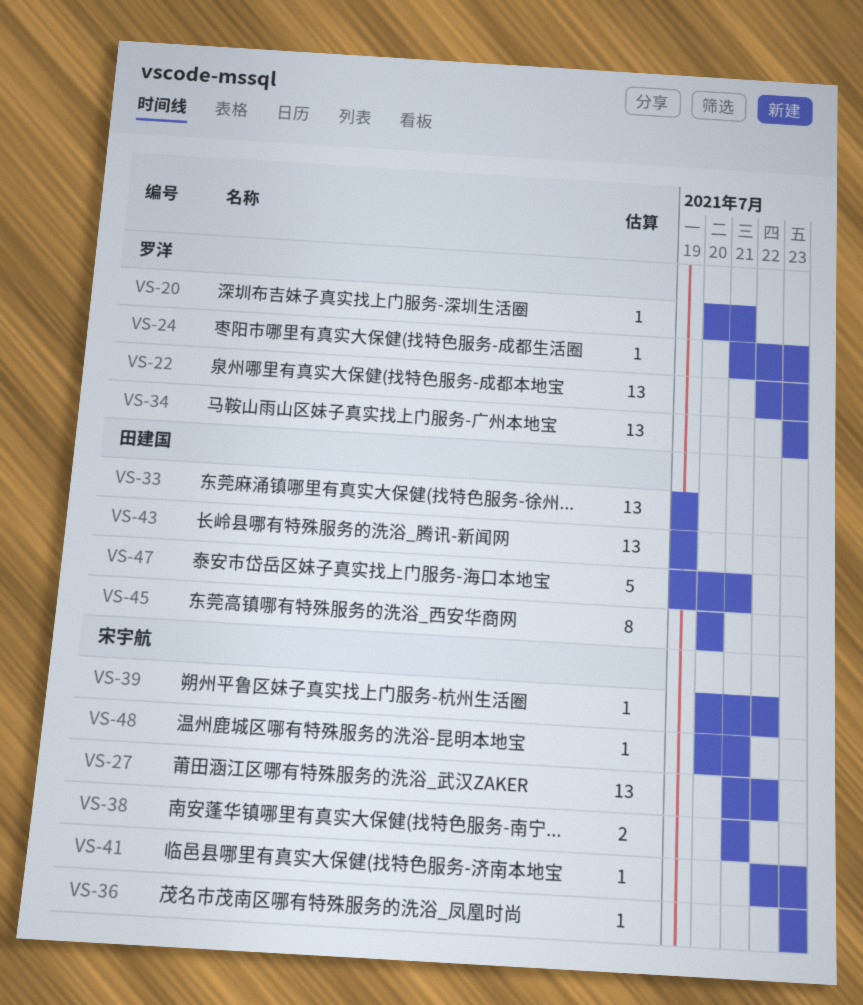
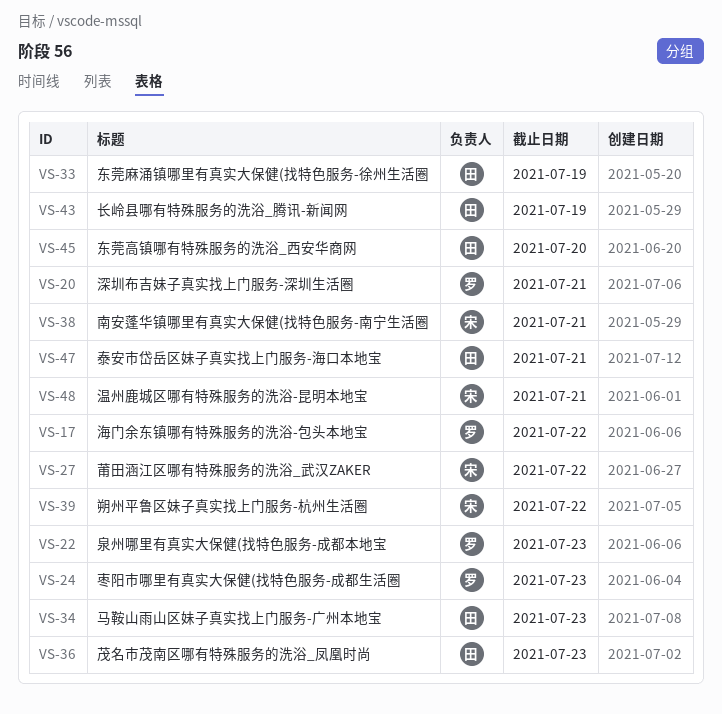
VS-17: none -> present
VS-34, owner: 罗洋 -> 田建国
VS-36, owner: 宋宇航 -> 田建国
VS-41: present -> none

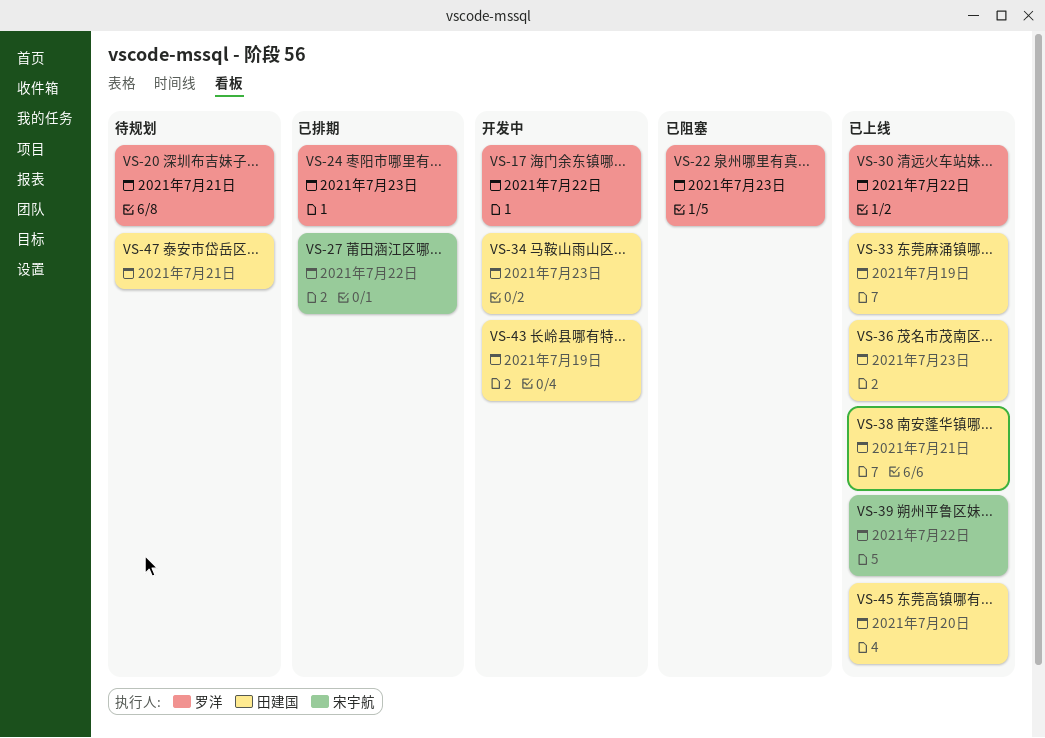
VS-30: none -> present
VS-38, owner: 宋宇航 -> 田建国
VS-48: present -> none

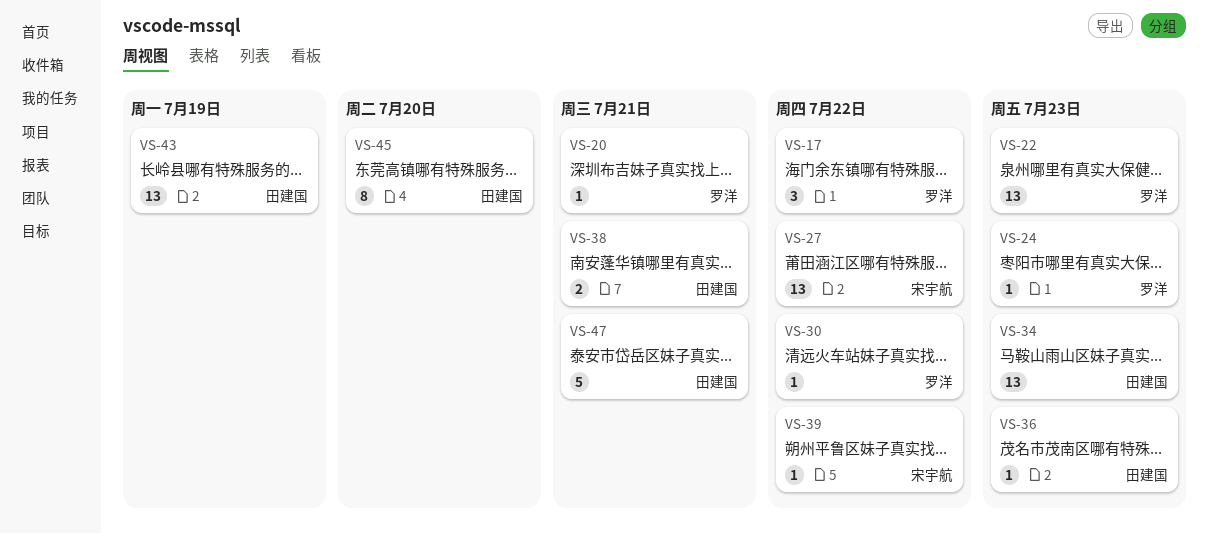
VS-33: present -> none

